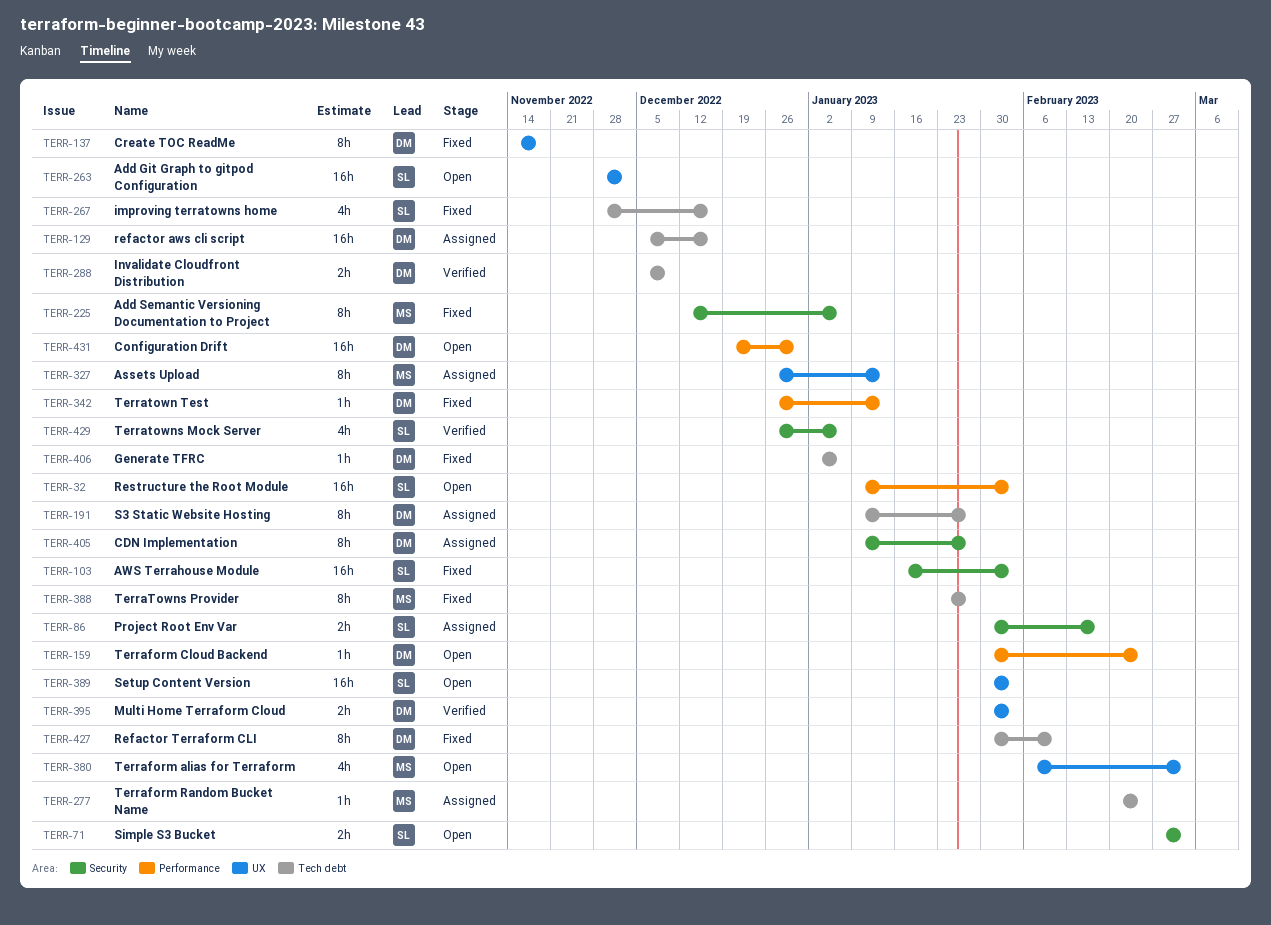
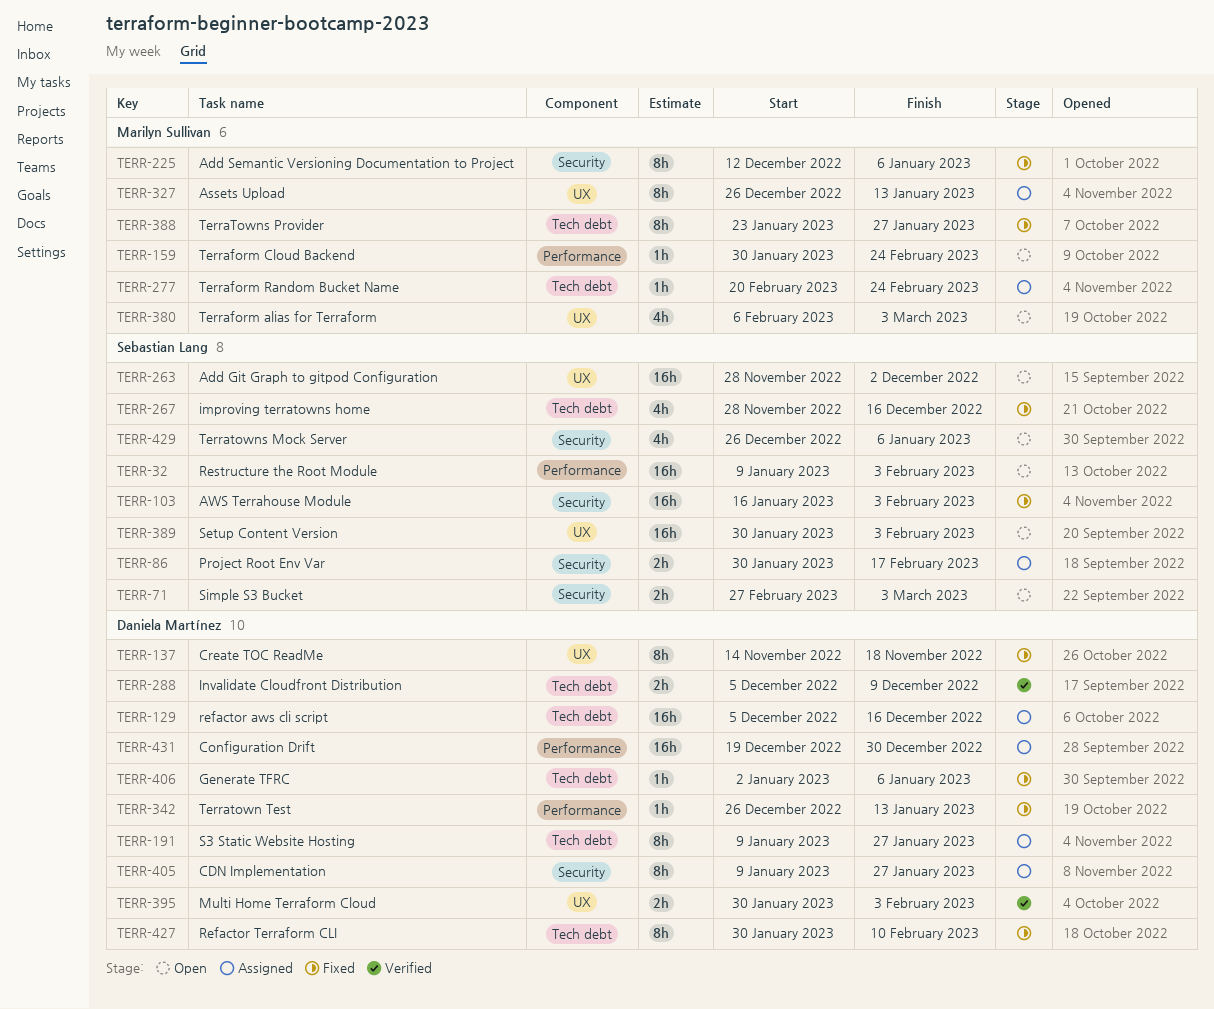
TERR-159, owner: Daniela Martínez -> Marilyn Sullivan
TERR-429, status: Verified -> Open
TERR-431, status: Open -> Assigned

